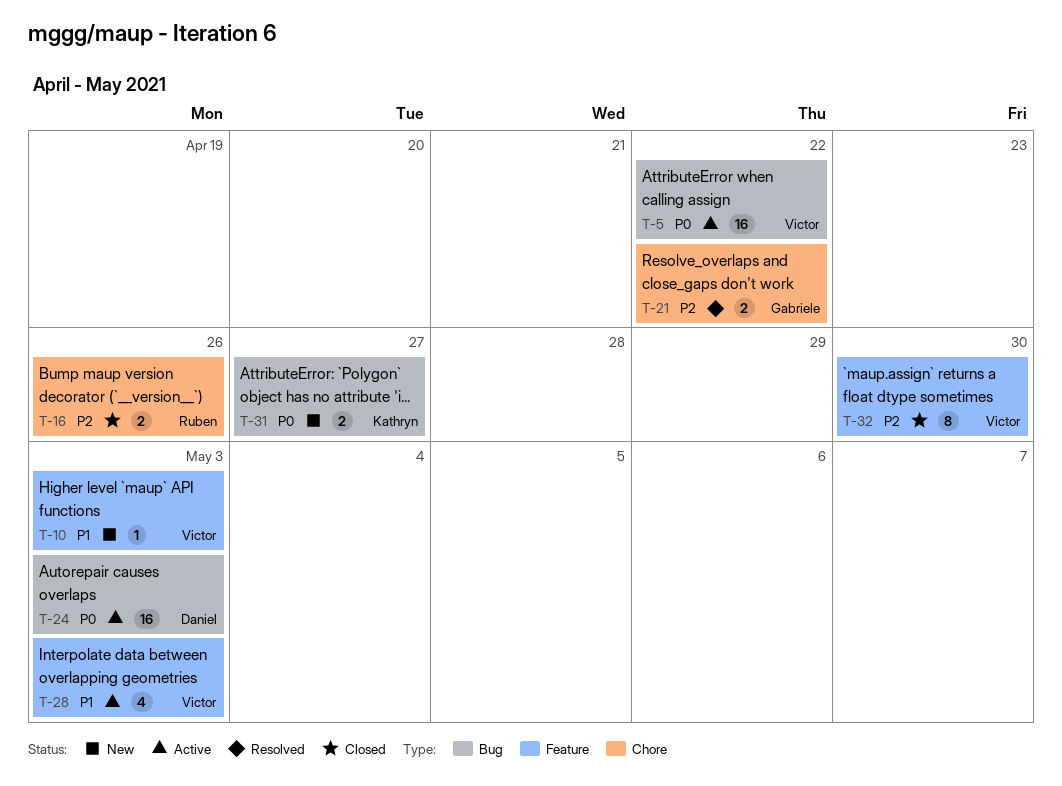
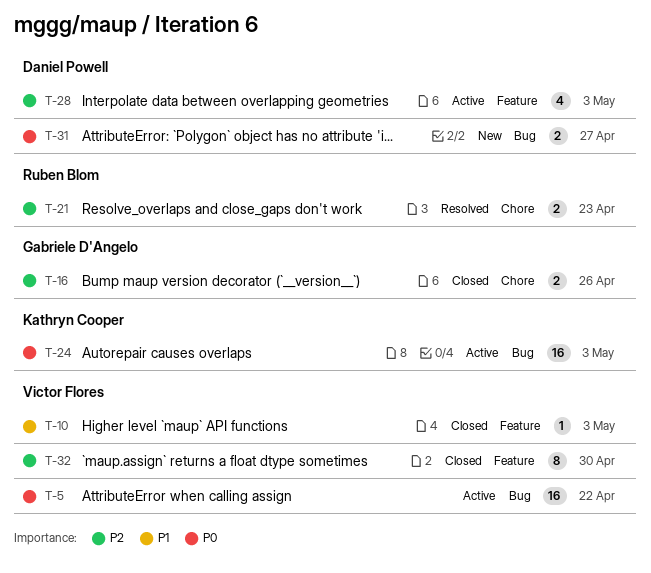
T-10, status: New -> Closed
T-16, owner: Ruben Blom -> Gabriele D'Angelo
T-21, owner: Gabriele D'Angelo -> Ruben Blom
T-21, due: Apr 22 -> Apr 23
T-24, owner: Daniel Powell -> Kathryn Cooper
T-28, owner: Victor Flores -> Daniel Powell
T-28, priority: P1 -> P2
T-31, owner: Kathryn Cooper -> Daniel Powell

